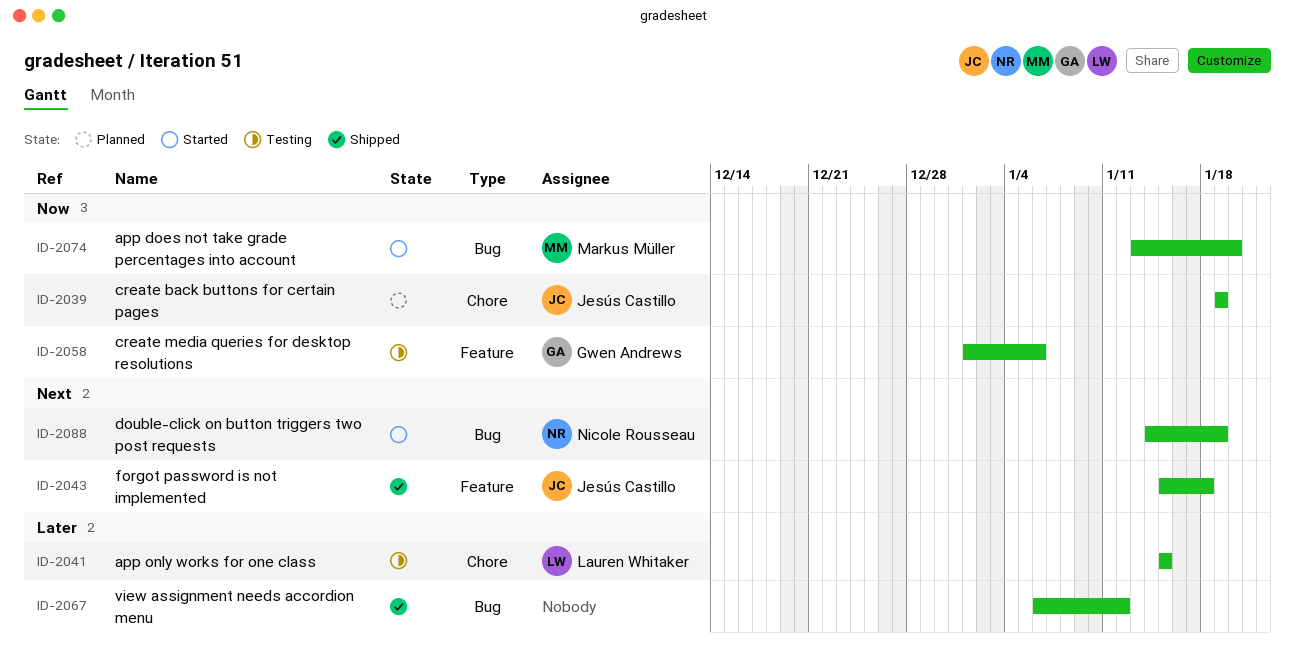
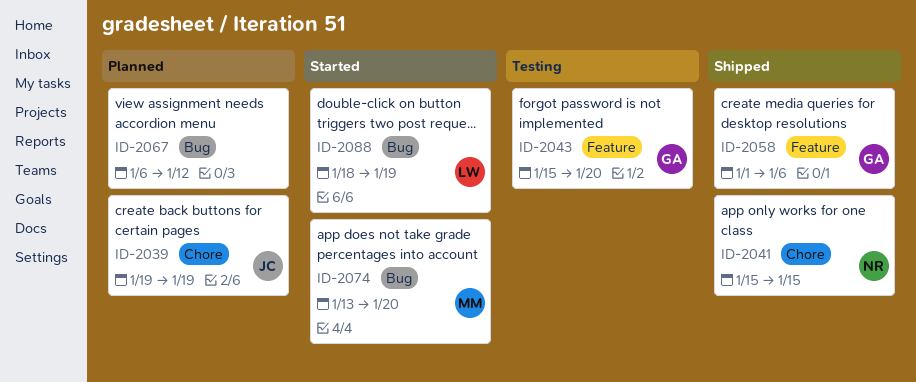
ID-2041, status: Testing -> Shipped
ID-2041, owner: Lauren Whitaker -> Nicole Rousseau
ID-2043, status: Shipped -> Testing
ID-2043, owner: Jesús Castillo -> Gwen Andrews
ID-2043, due: Jan 18 -> Jan 20
ID-2058, status: Testing -> Shipped
ID-2067, status: Shipped -> Planned
ID-2088, owner: Nicole Rousseau -> Lauren Whitaker
ID-2088, start: Jan 14 -> Jan 18

